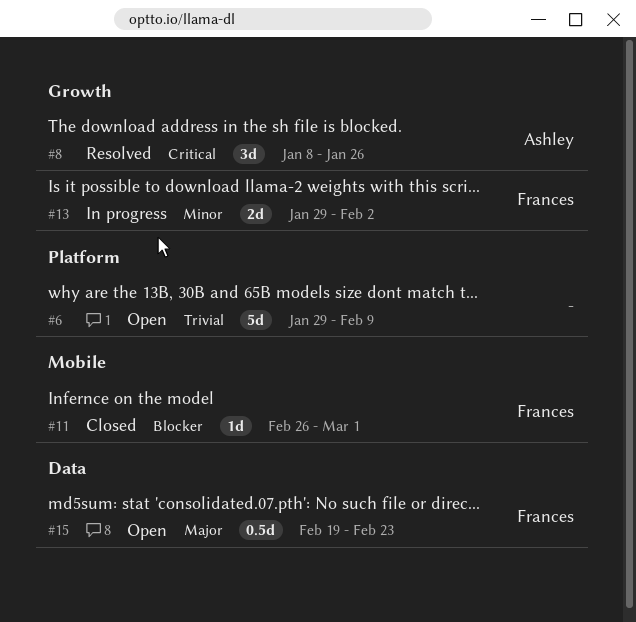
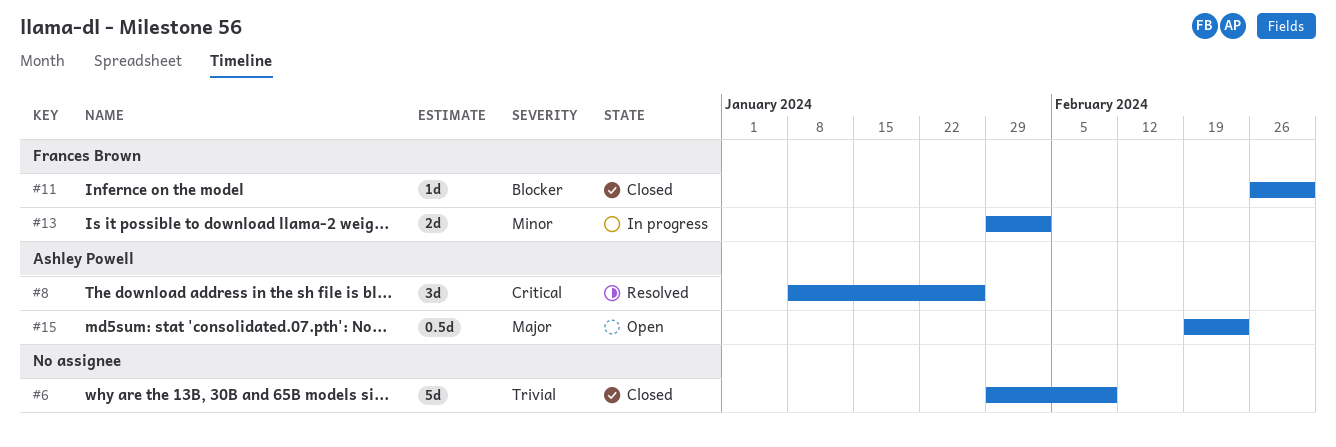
#6, status: Open -> Closed
#15, owner: Frances Brown -> Ashley Powell

